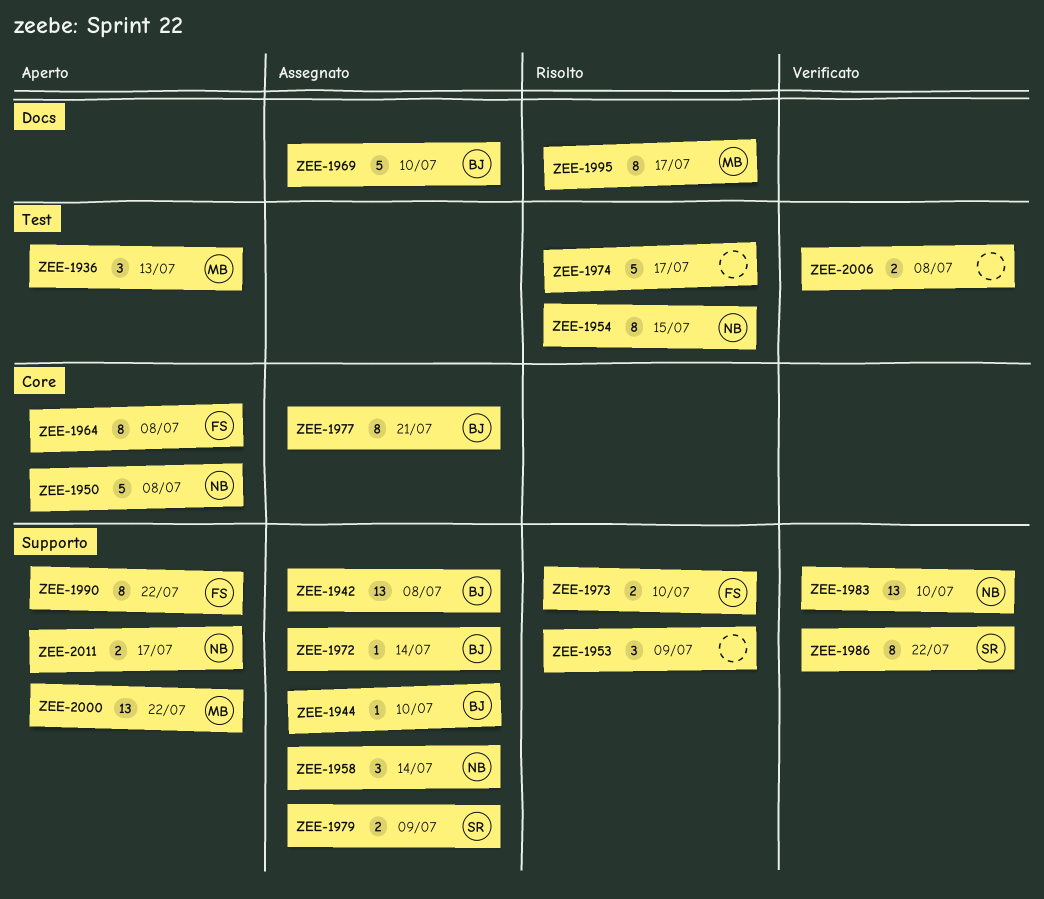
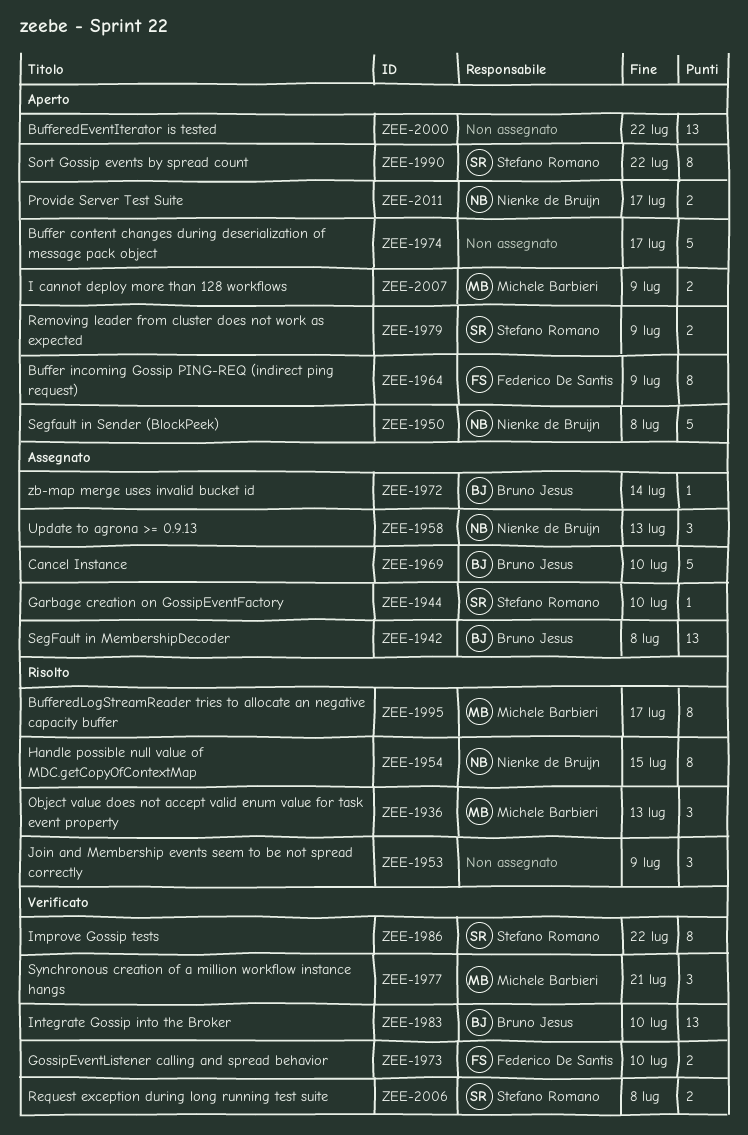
ZEE-1936, status: Aperto -> Risolto
ZEE-1944, owner: Bruno Jesus -> Stefano Romano
ZEE-1958, due: Jul 14 -> Jul 13
ZEE-1964, due: Jul 8 -> Jul 9
ZEE-1973, status: Risolto -> Verificato
ZEE-1974, status: Risolto -> Aperto
ZEE-1977, status: Assegnato -> Verificato
ZEE-1977, owner: Bruno Jesus -> Michele Barbieri
ZEE-1977, estimate: 8 -> 3
ZEE-1979, status: Assegnato -> Aperto
ZEE-1983, owner: Nienke de Bruijn -> Bruno Jesus
ZEE-1990, owner: Federico De Santis -> Stefano Romano
ZEE-2000, owner: Michele Barbieri -> none
ZEE-2006, owner: none -> Stefano Romano
ZEE-2007: none -> present

